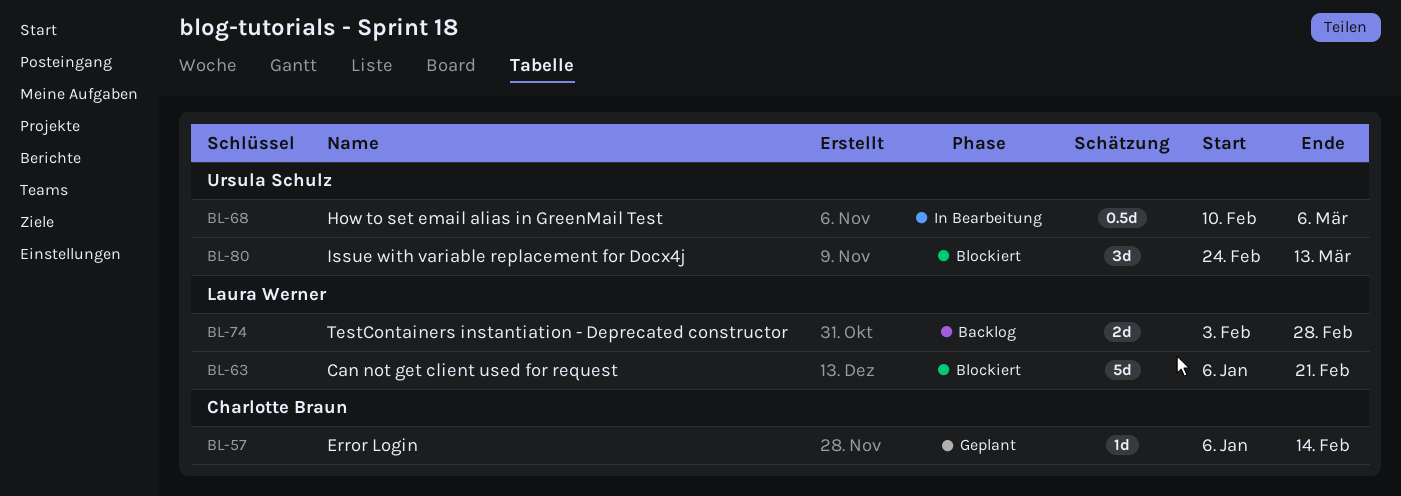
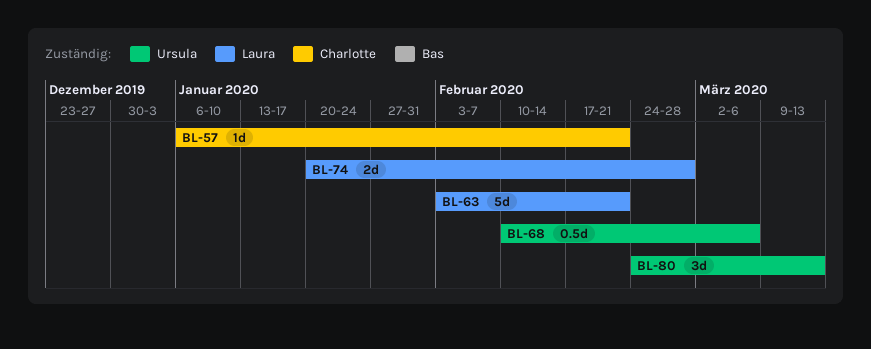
BL-57, due: Feb 14 -> Feb 21
BL-63, start: Jan 6 -> Feb 3
BL-74, start: Feb 3 -> Jan 20

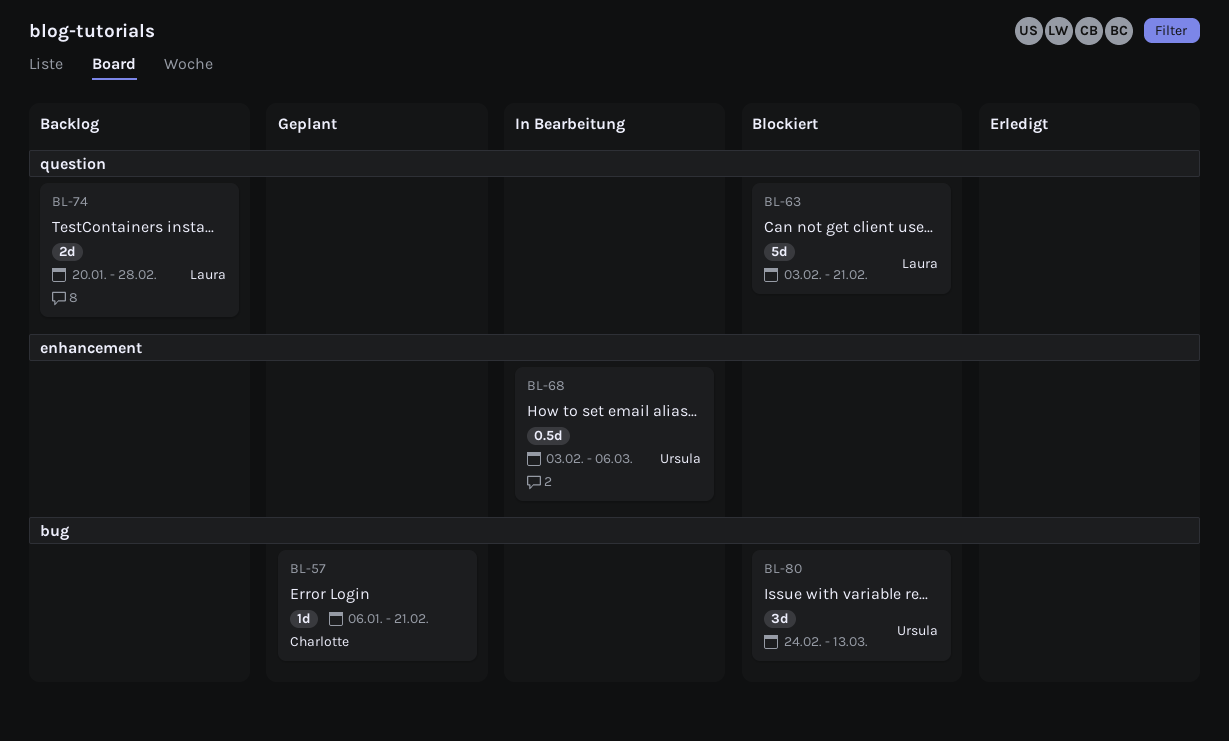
BL-68, start: Feb 10 -> Feb 3

